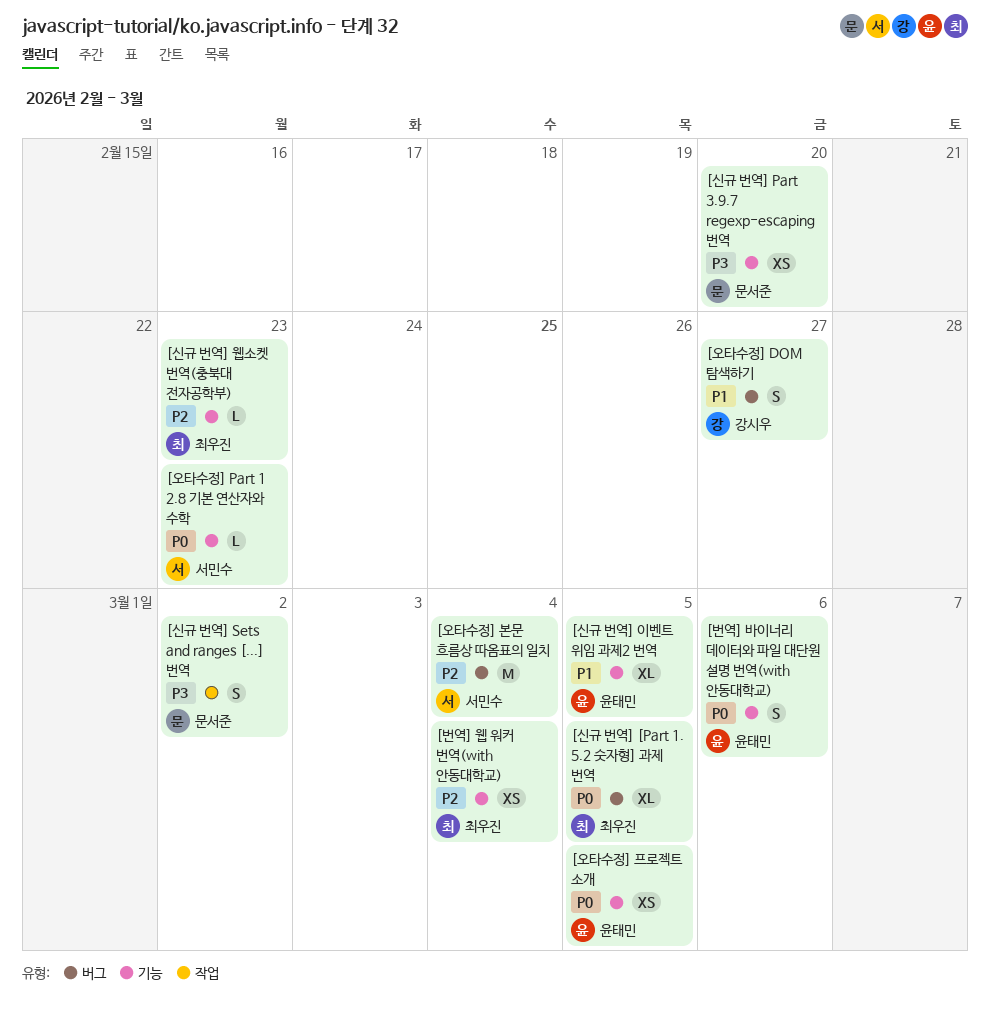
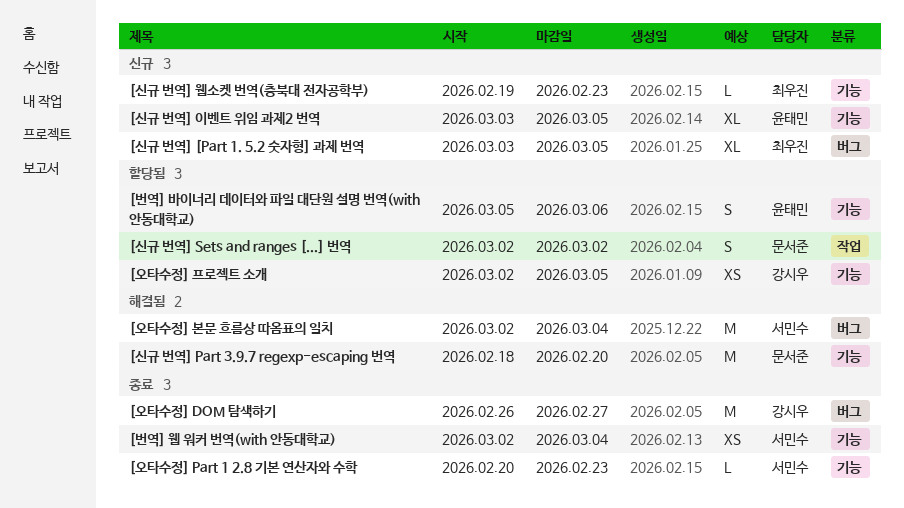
[번역] 웹 워커 번역(with 안동대학교), owner: 최우진 -> 서민수
[신규 번역] Part 3.9.7 regexp-escaping 번역, estimate: XS -> M
[오타수정] DOM 탐색하기, estimate: S -> M
[오타수정] 프로젝트 소개, owner: 윤태민 -> 강시우

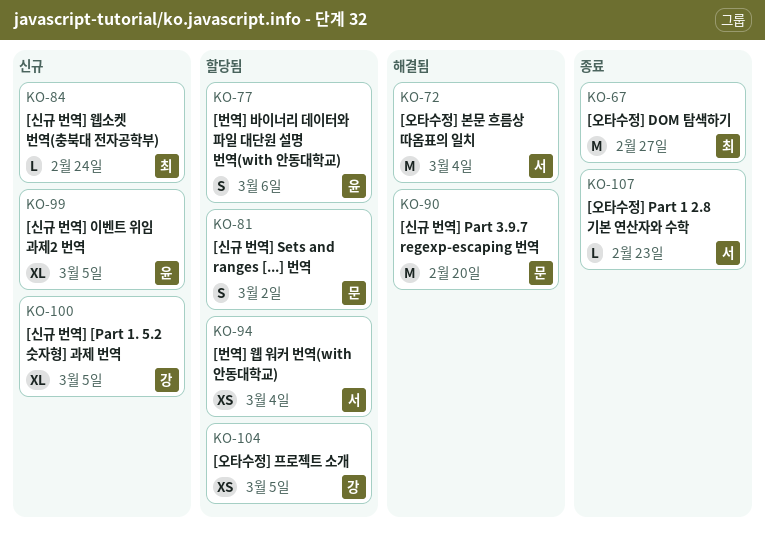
[번역] 웹 워커 번역(with 안동대학교), status: 종료 -> 할당됨
[신규 번역] [Part 1. 5.2 숫자형] 과제 번역, owner: 최우진 -> 강시우
[신규 번역] 웹소켓 번역(충북대 전자공학부), due: Feb 23 -> Feb 24
[오타수정] DOM 탐색하기, owner: 강시우 -> 최우진

